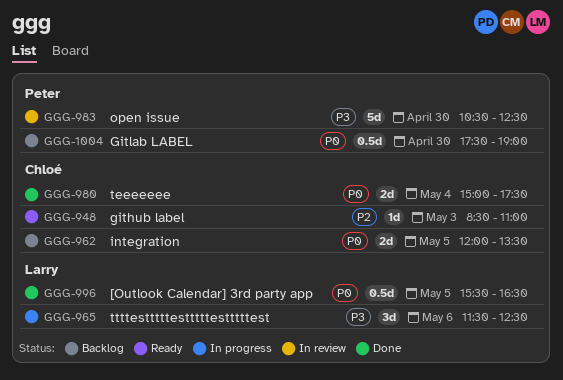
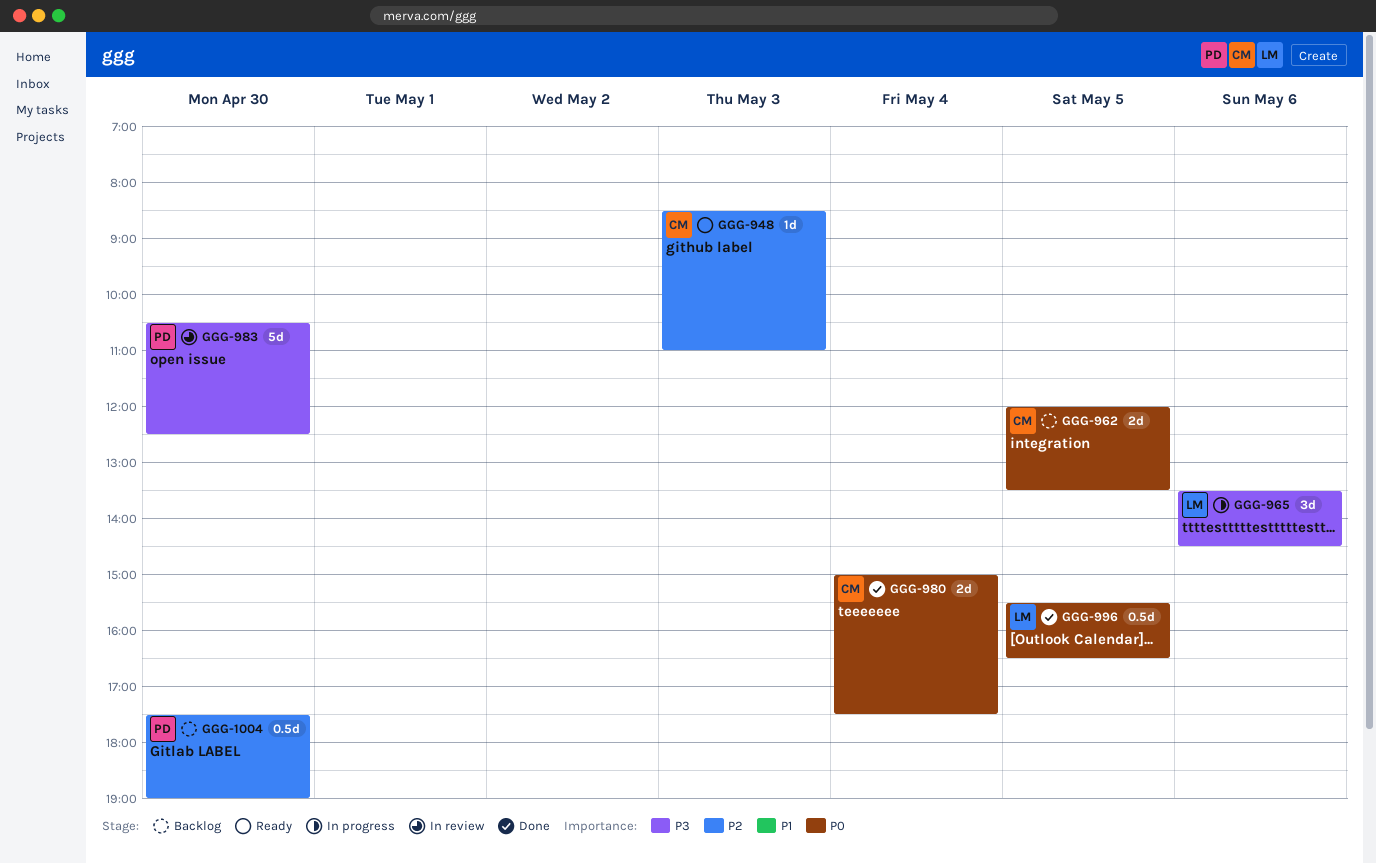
GGG-965, begins: 11:30 -> 13:30
GGG-965, ends: 12:30 -> 14:30
GGG-1004, priority: P0 -> P2

